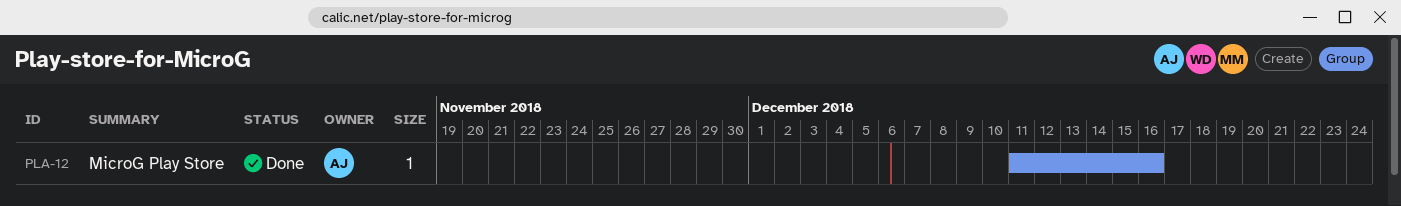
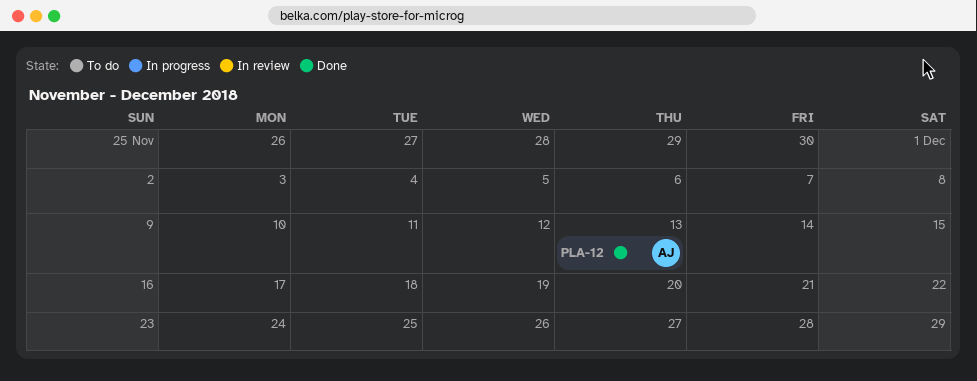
PLA-12, due: Dec 16 -> Dec 13

